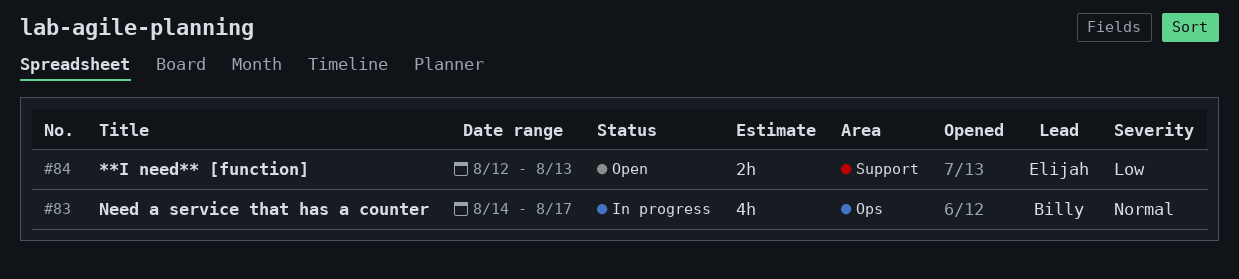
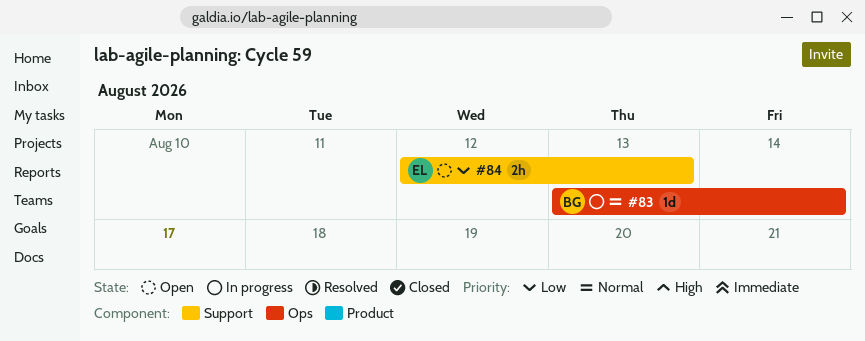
#83, estimate: 4h -> 1d
#83, start: Aug 14 -> Aug 13
#83, due: Aug 17 -> Aug 14

